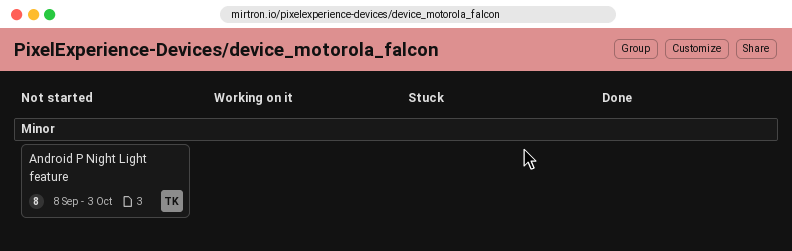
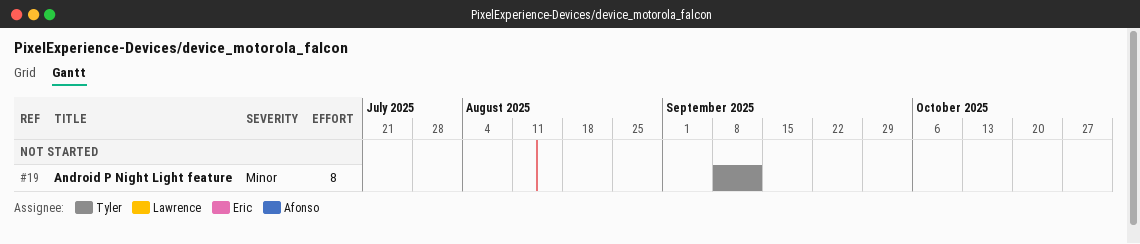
Android P Night Light feature, due: Oct 3 -> Sep 12

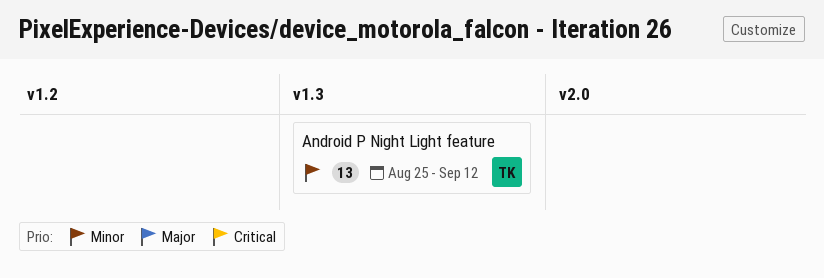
Android P Night Light feature, estimate: 8 -> 13
Android P Night Light feature, start: Sep 8 -> Aug 25

